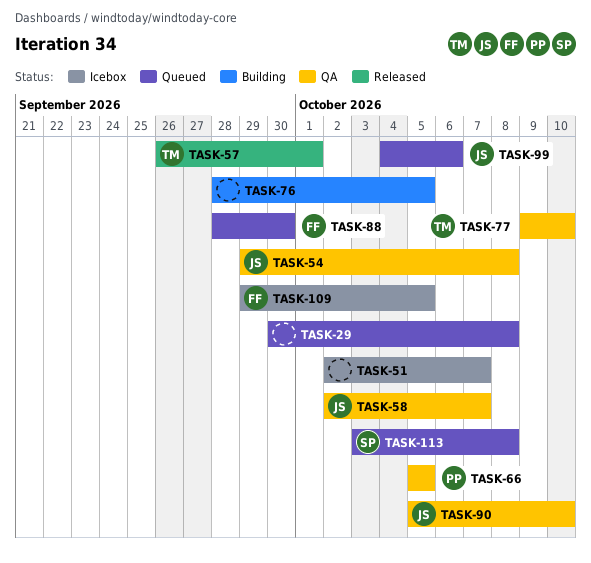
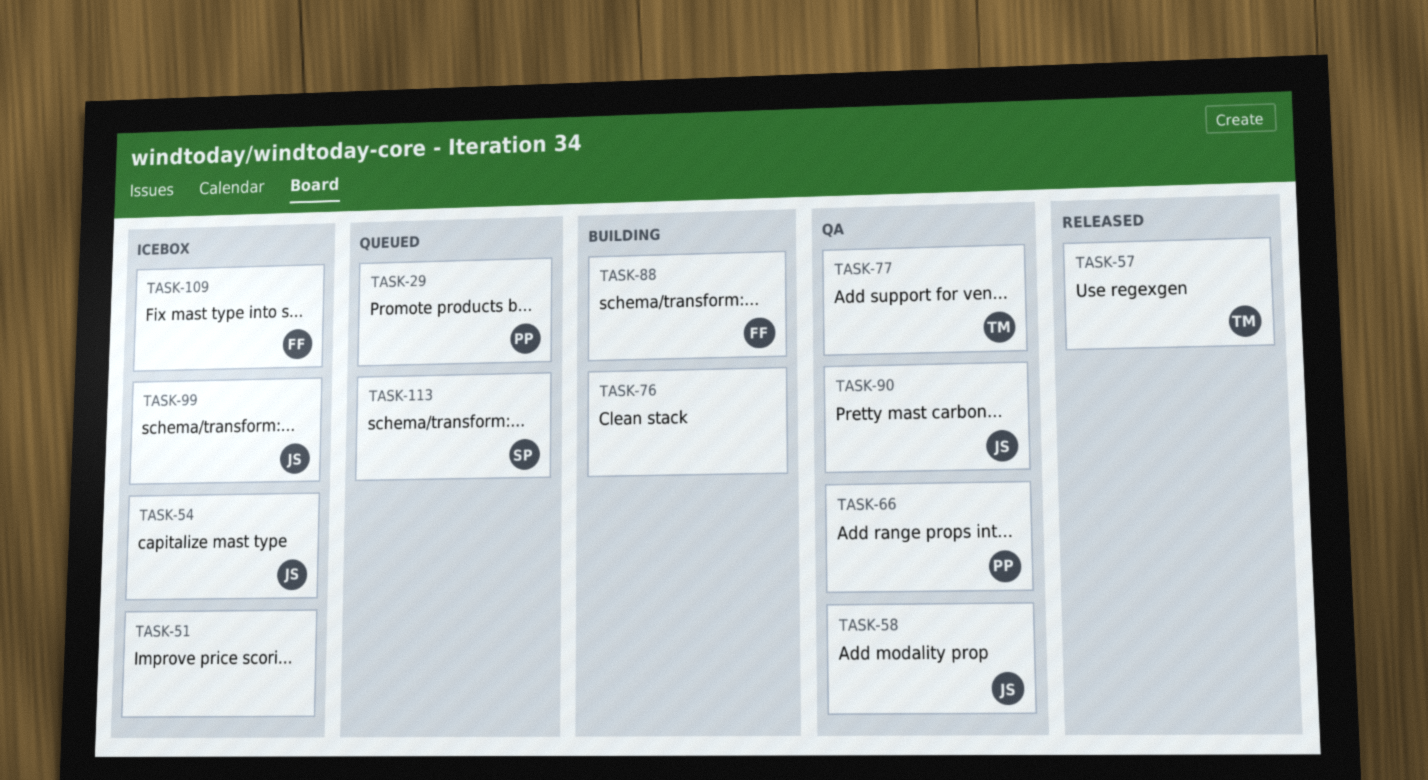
TASK-29, owner: none -> PP
TASK-54, status: QA -> Icebox
TASK-88, status: Queued -> Building
TASK-99, status: Queued -> Icebox

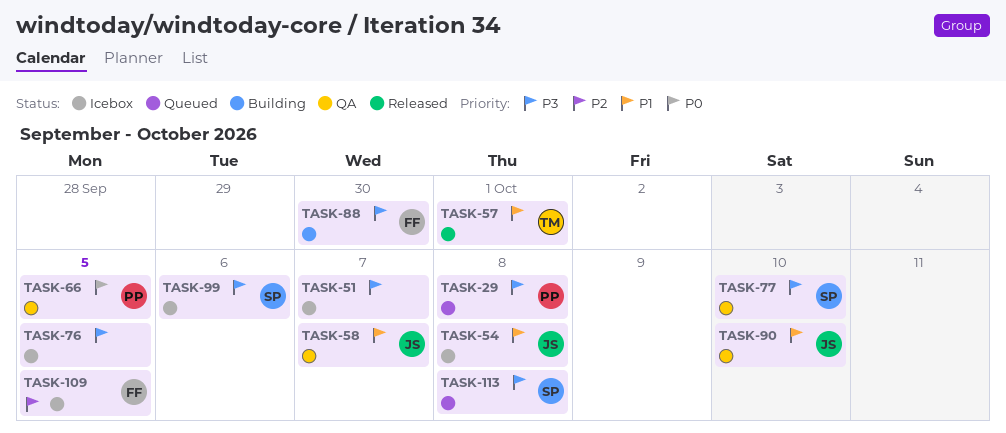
TASK-76, status: Building -> Icebox
TASK-77, owner: TM -> SP
TASK-99, owner: JS -> SP

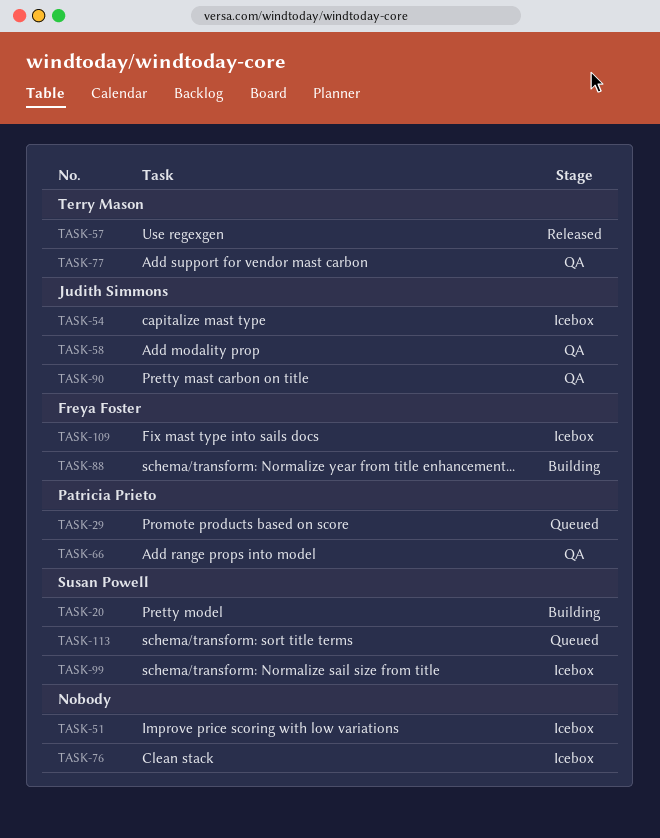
TASK-20: none -> present
TASK-77, owner: Susan Powell -> Terry Mason

